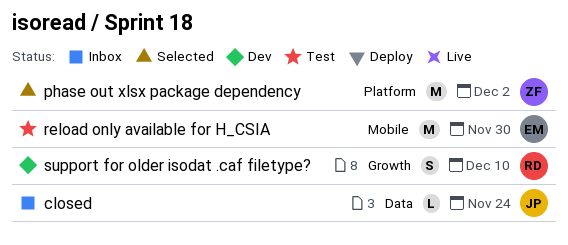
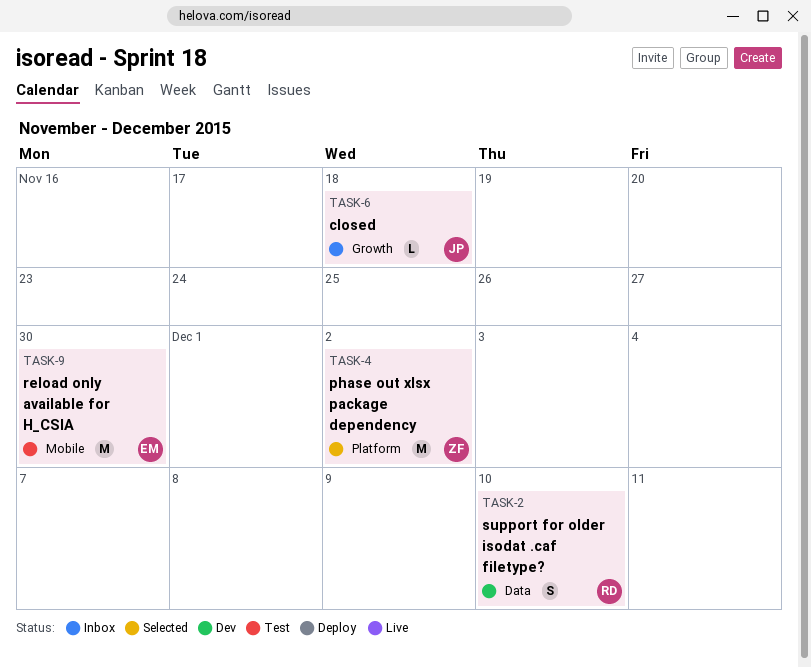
closed, label: Data -> Growth
closed, due: Nov 24 -> Nov 18
support for older isodat .caf filetype?, label: Growth -> Data

